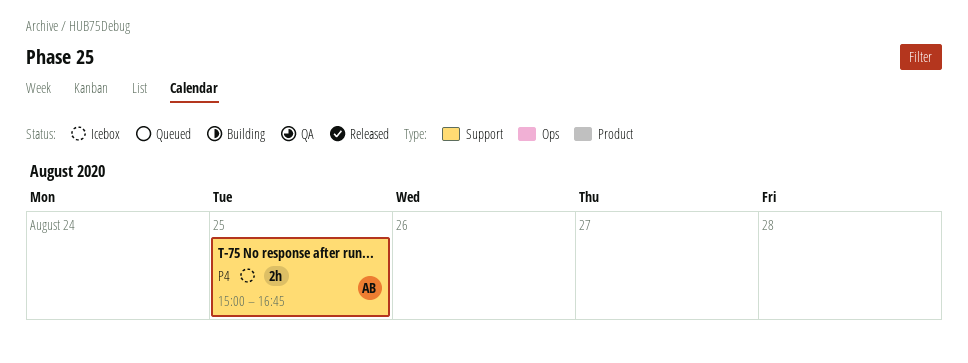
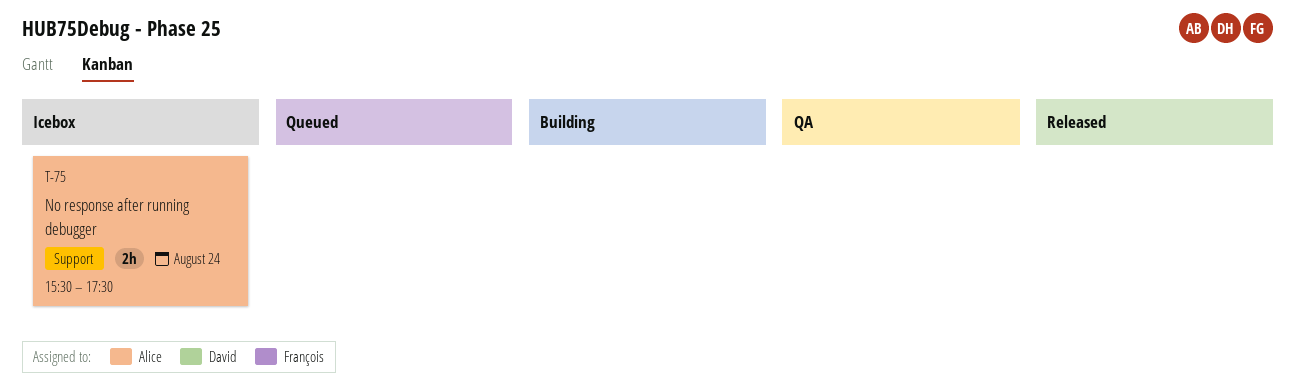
T-75, day: Aug 25 -> Aug 24
T-75, begins: 15:00 -> 15:30
T-75, ends: 16:45 -> 17:30

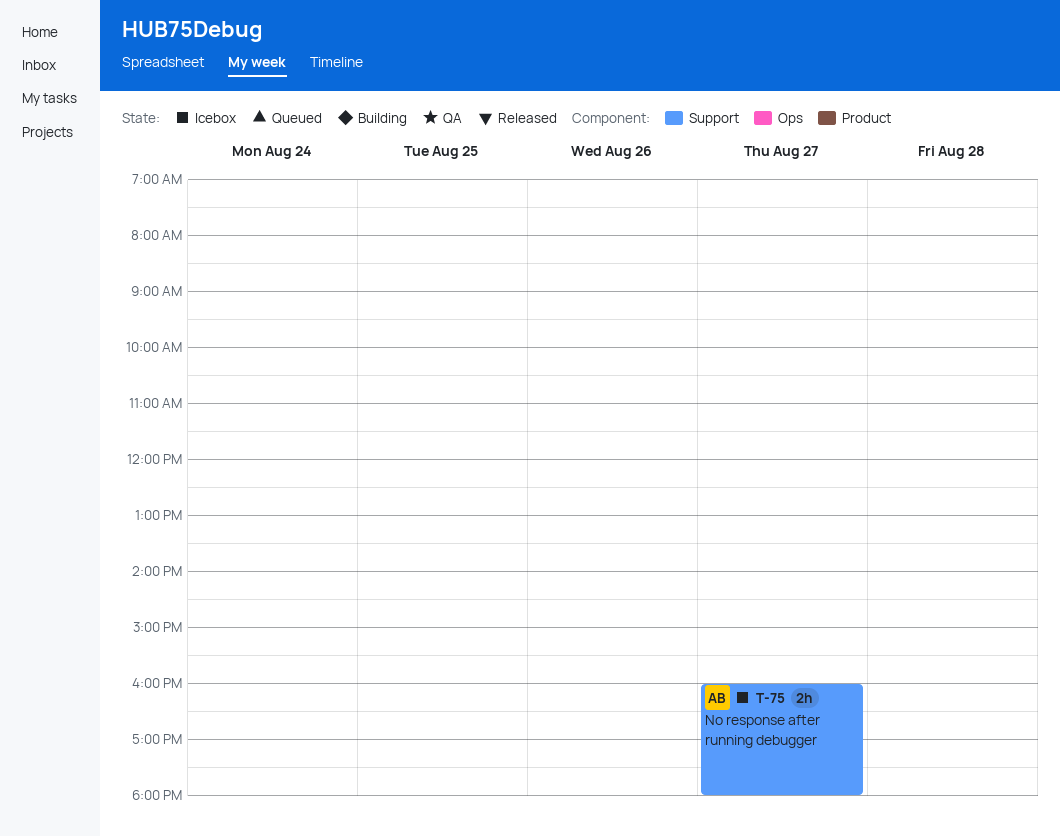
T-75, day: Aug 24 -> Aug 27
T-75, begins: 15:30 -> 16:00
T-75, ends: 17:30 -> 18:00

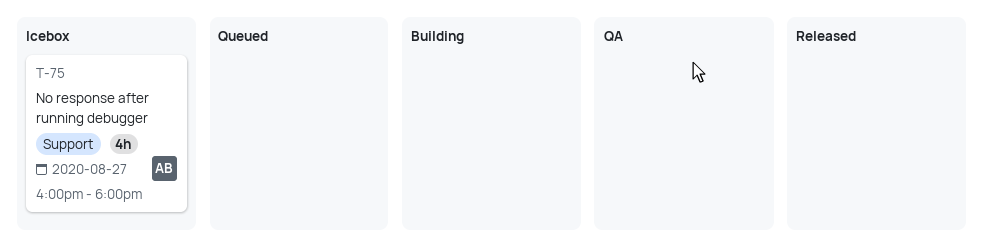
T-75, estimate: 2h -> 4h

